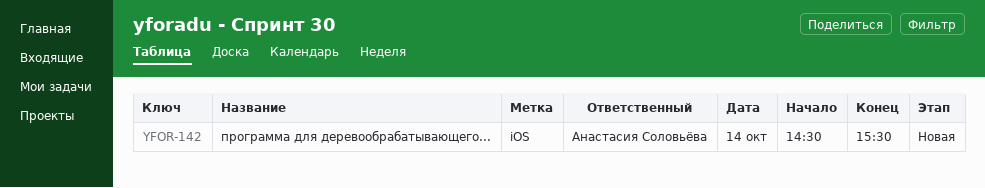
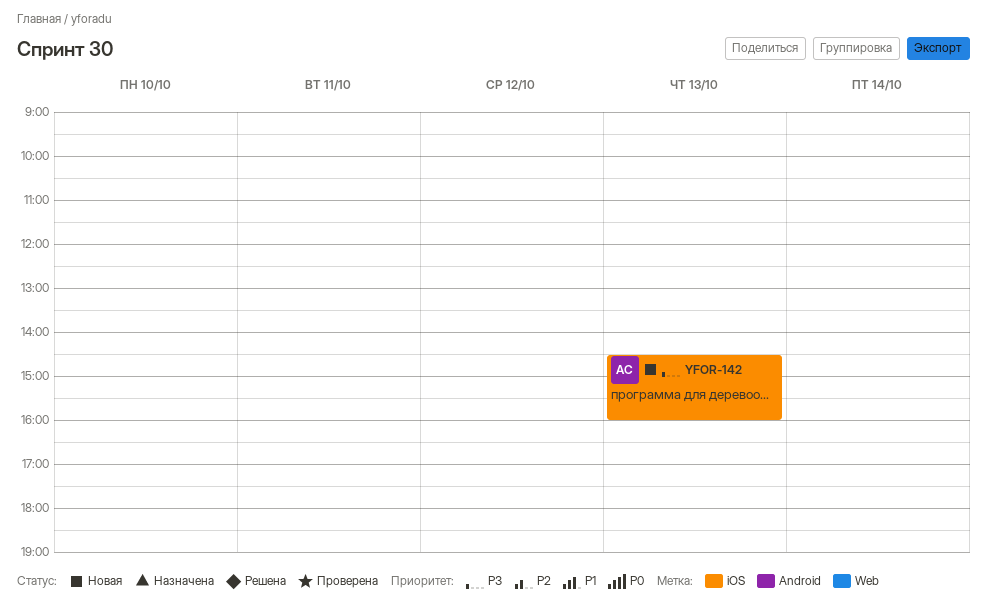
YFOR-142, day: Oct 14 -> Oct 13
YFOR-142, ends: 15:30 -> 16:00

